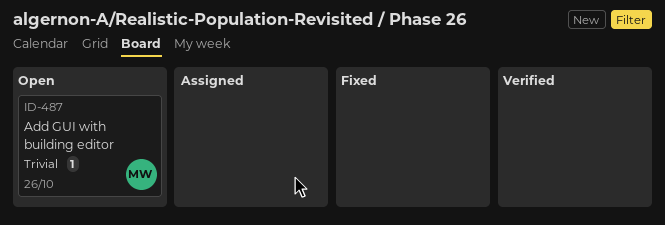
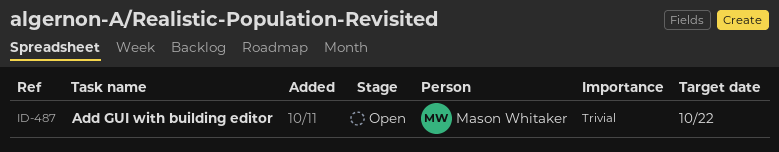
ID-487, due: Oct 26 -> Oct 22

